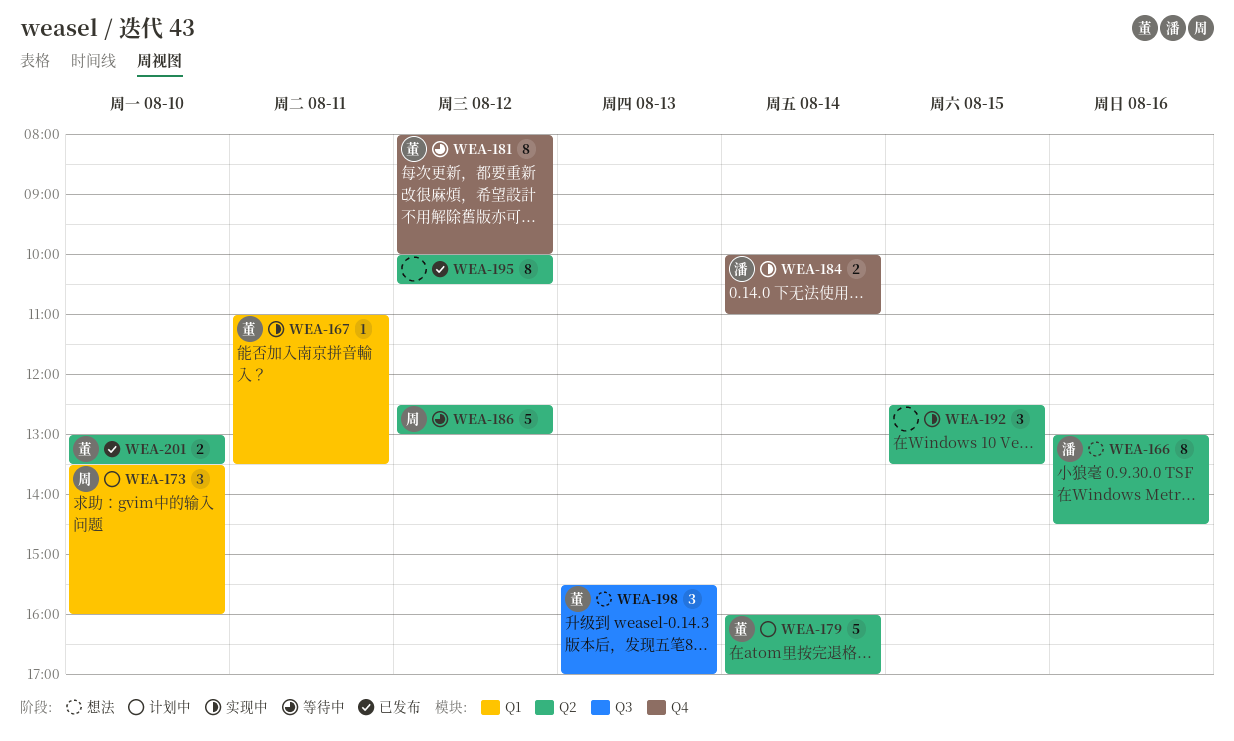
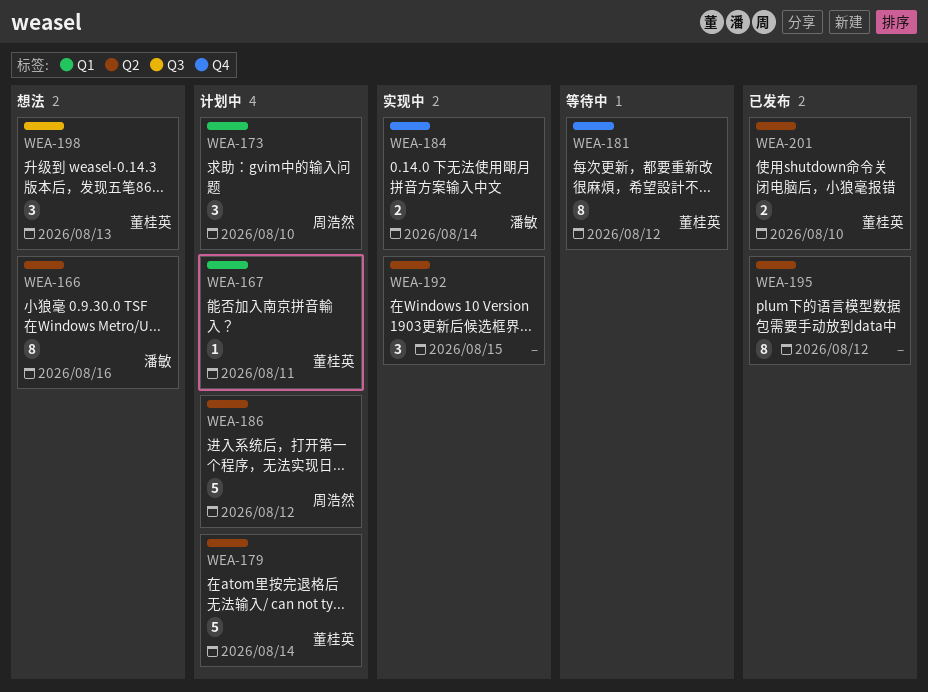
WEA-167, status: 实现中 -> 计划中
WEA-186, status: 等待中 -> 计划中

